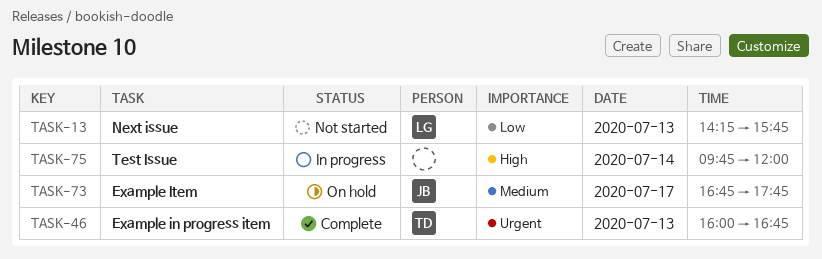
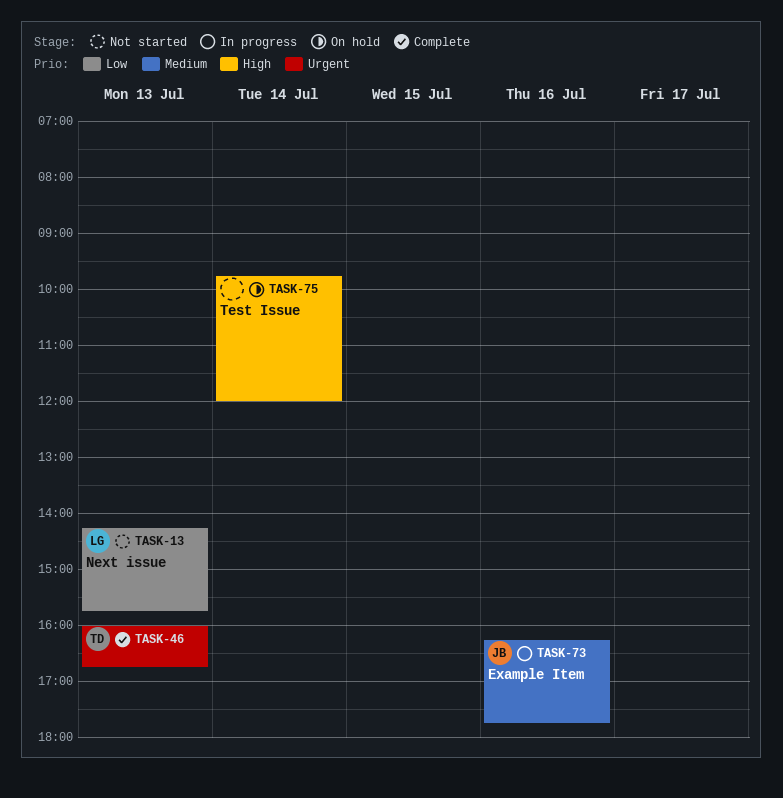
TASK-73, status: On hold -> In progress
TASK-73, day: Jul 17 -> Jul 16
TASK-73, begins: 16:45 -> 16:15
TASK-75, status: In progress -> On hold

